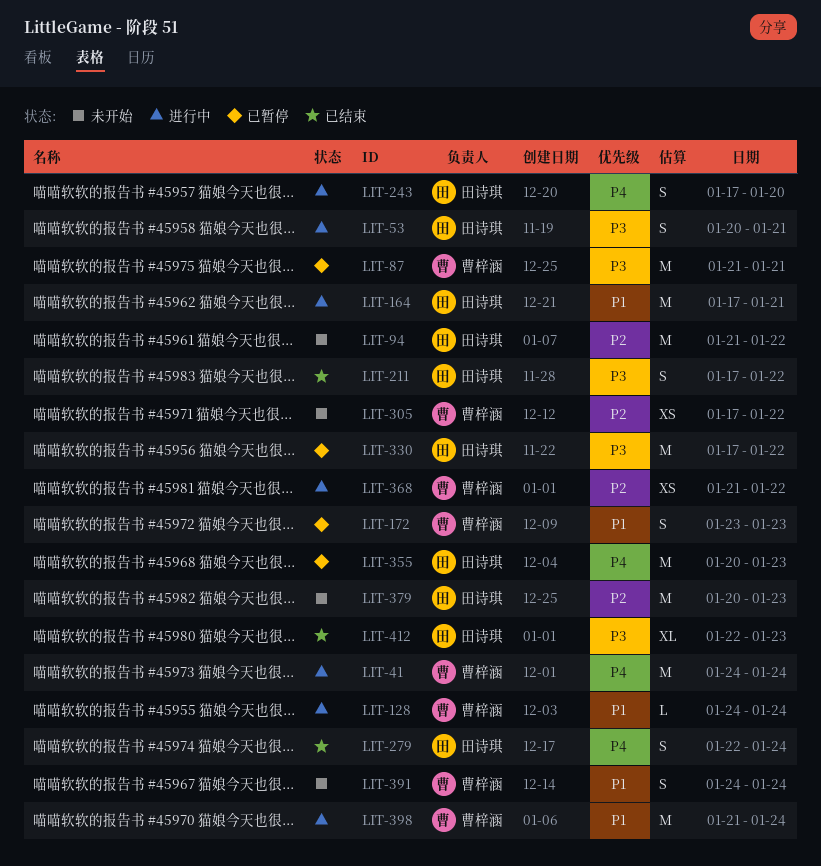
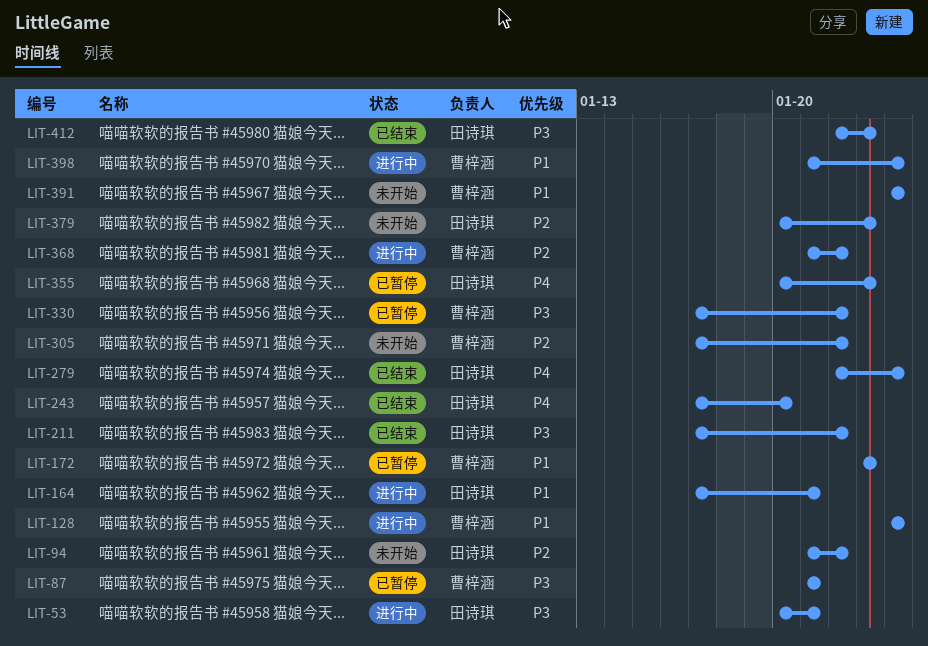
LIT-41: present -> none
LIT-243, status: 进行中 -> 已结束
LIT-330, owner: 田诗琪 -> 曹梓涵

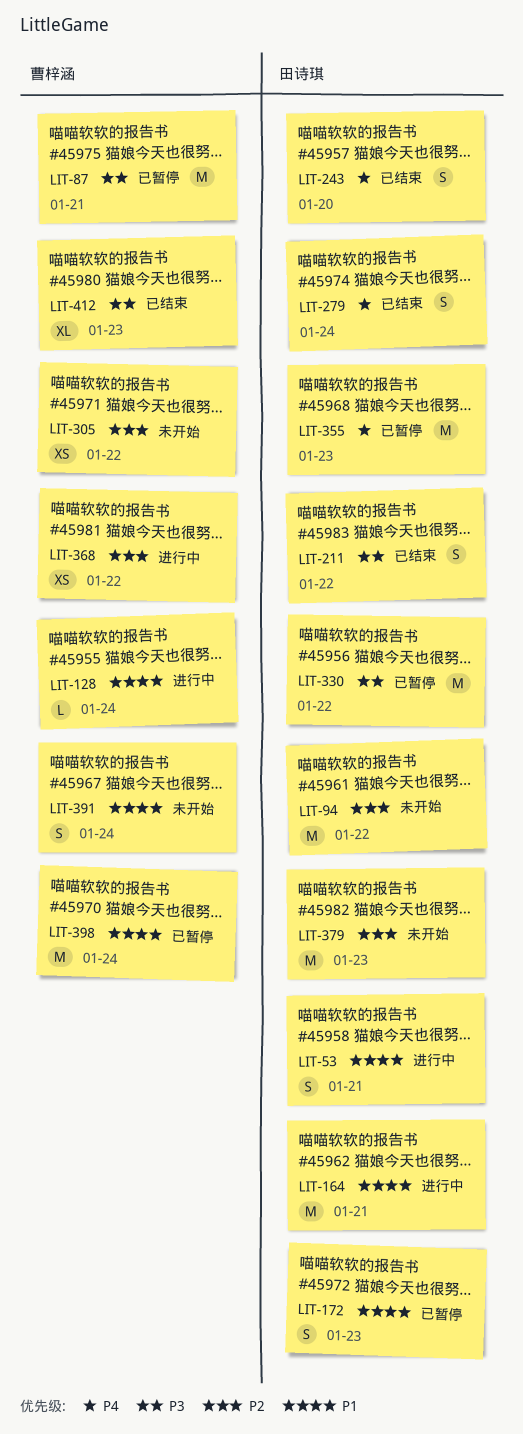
LIT-53, priority: P3 -> P1
LIT-172, owner: 曹梓涵 -> 田诗琪
LIT-330, owner: 曹梓涵 -> 田诗琪
LIT-398, status: 进行中 -> 已暂停
LIT-412, owner: 田诗琪 -> 曹梓涵

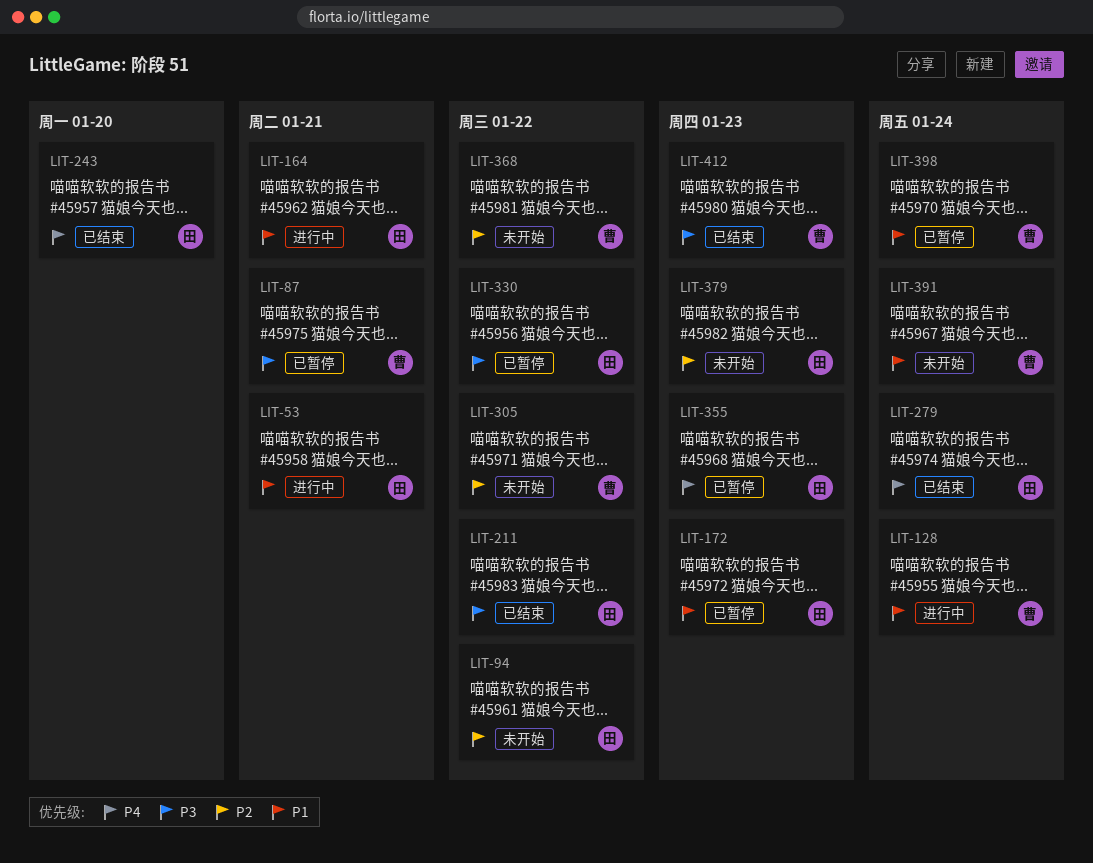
LIT-368, status: 进行中 -> 未开始

